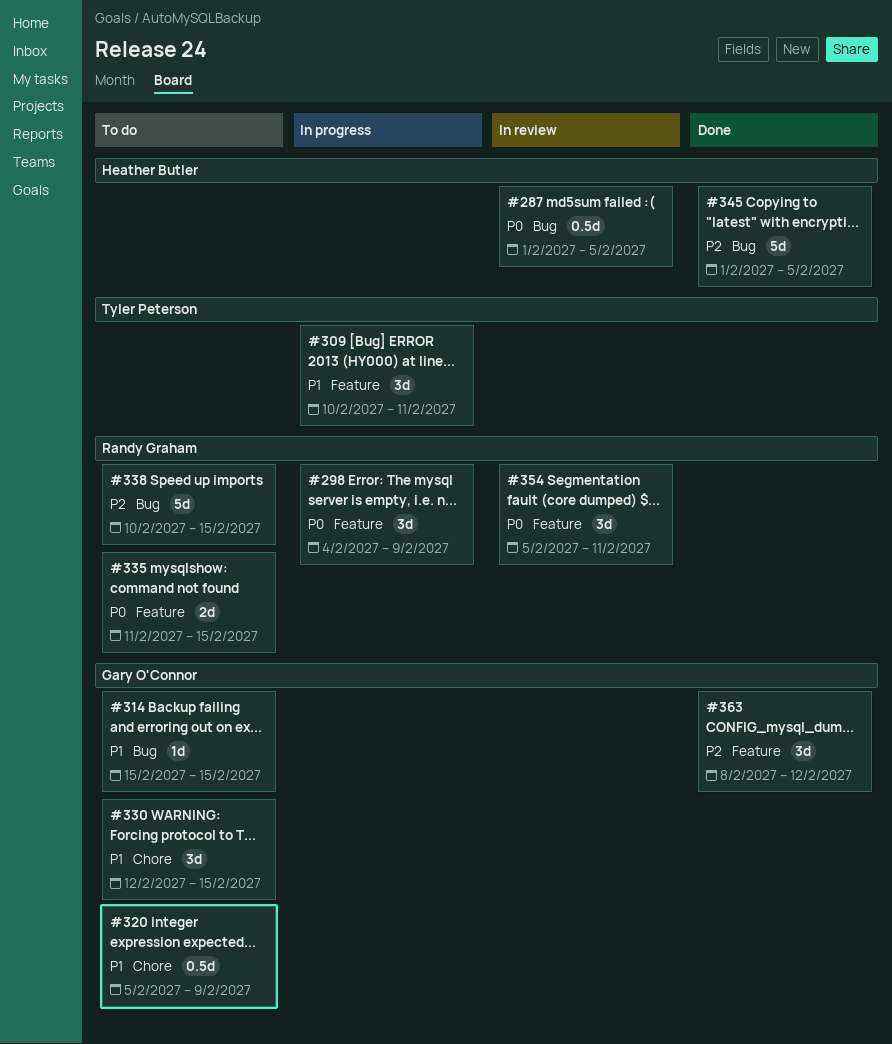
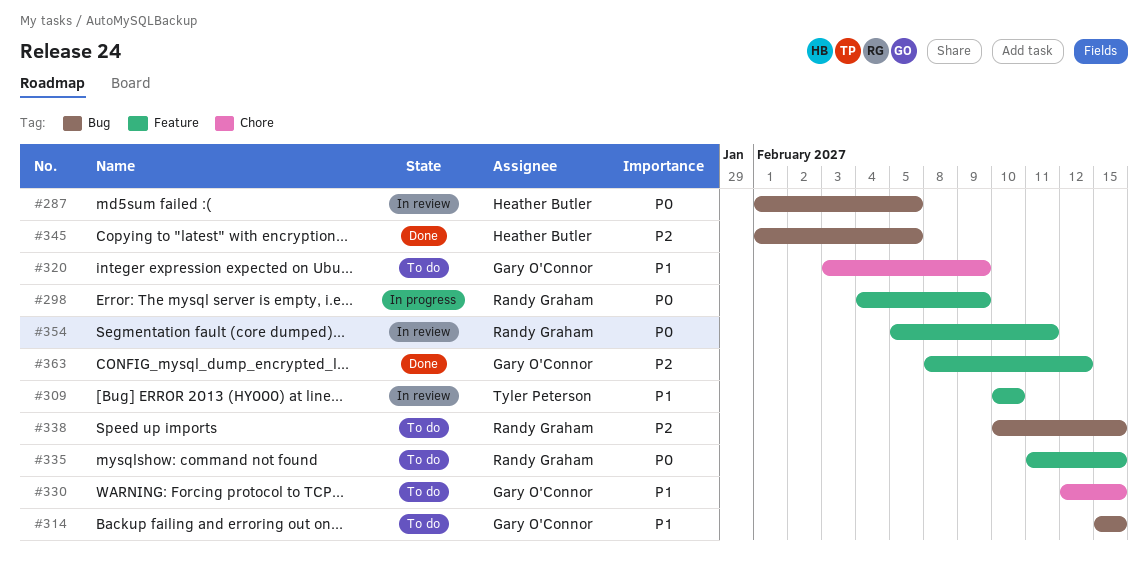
#309, status: In progress -> In review
#309, due: Feb 11 -> Feb 10
#320, start: Feb 5 -> Feb 3

